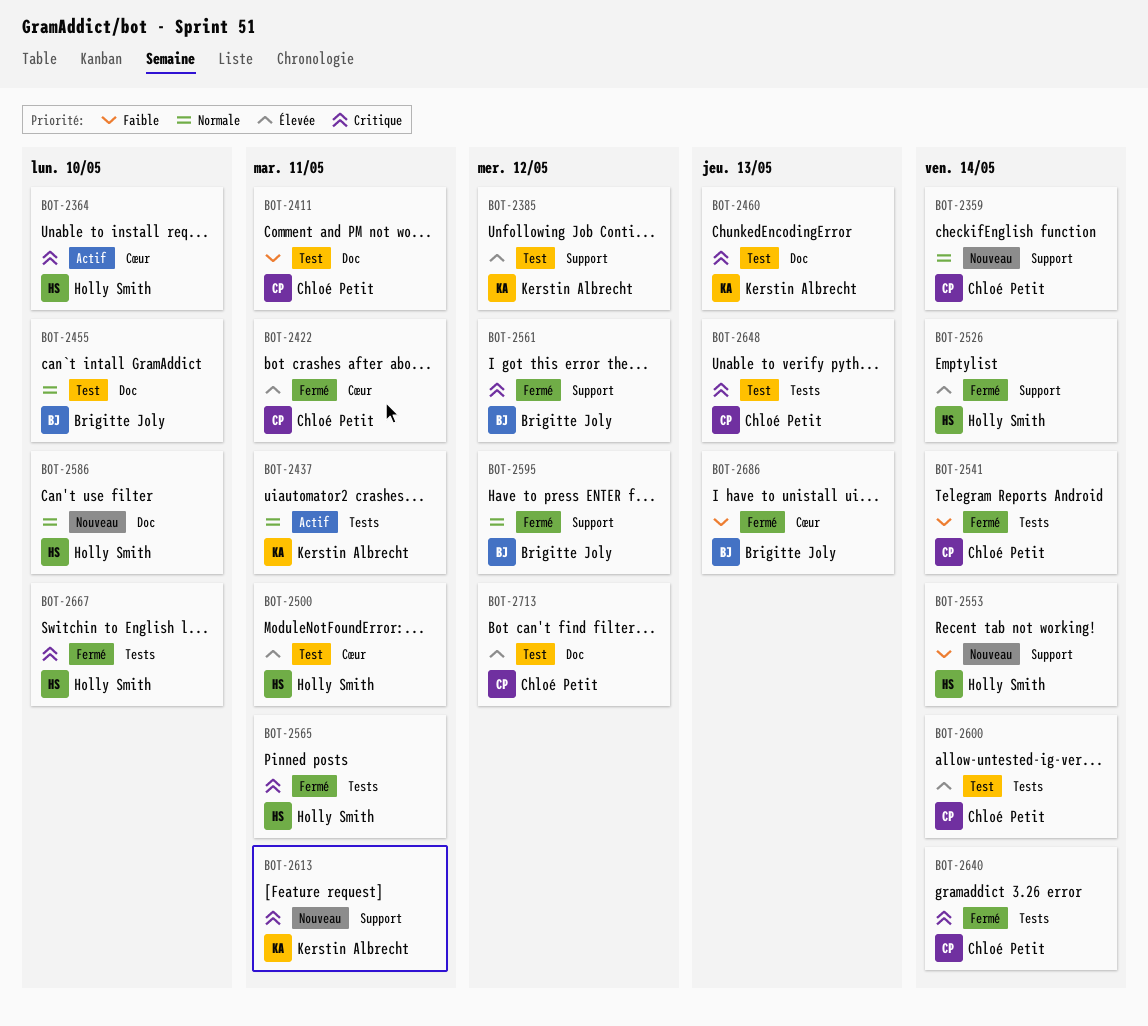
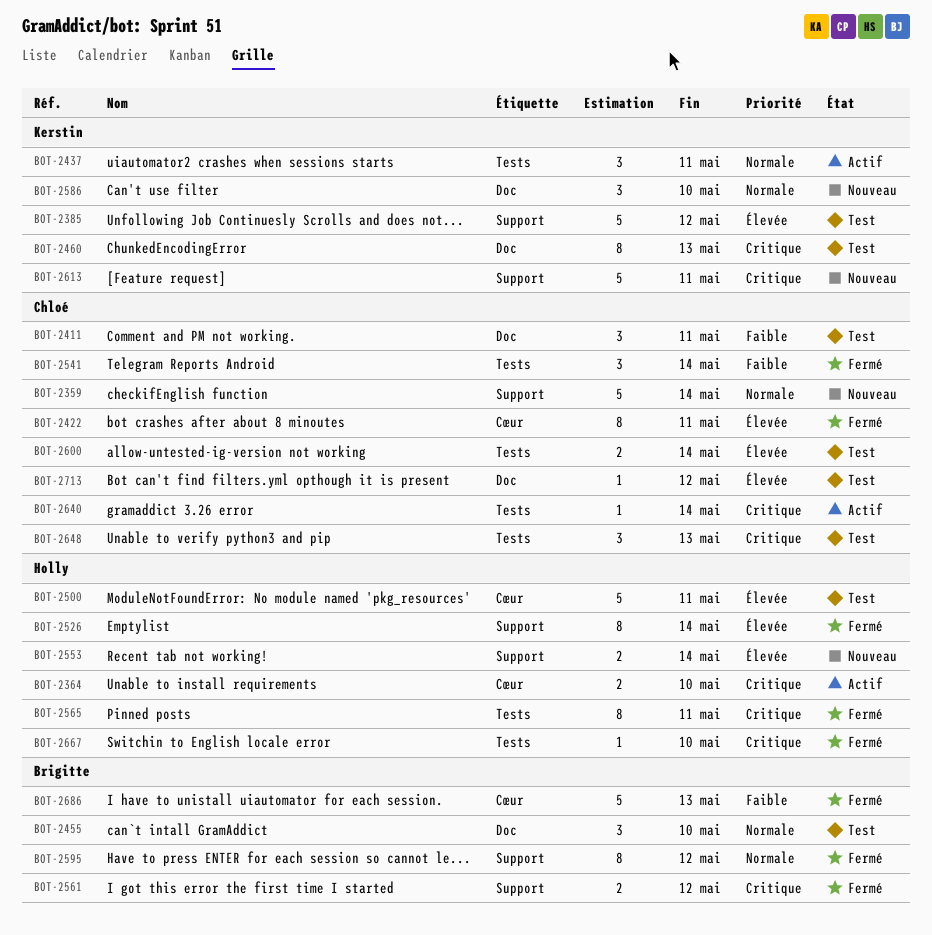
BOT-2553, priority: Faible -> Élevée
BOT-2586, owner: Holly Smith -> Kerstin Albrecht
BOT-2640, status: Fermé -> Actif

